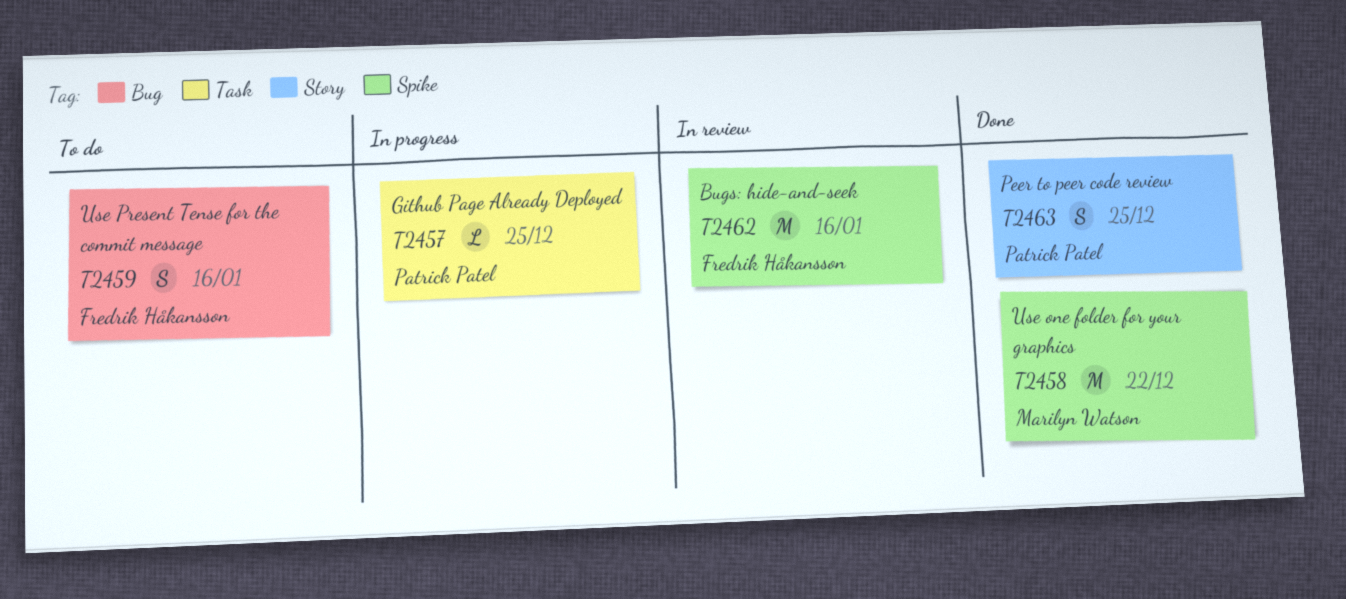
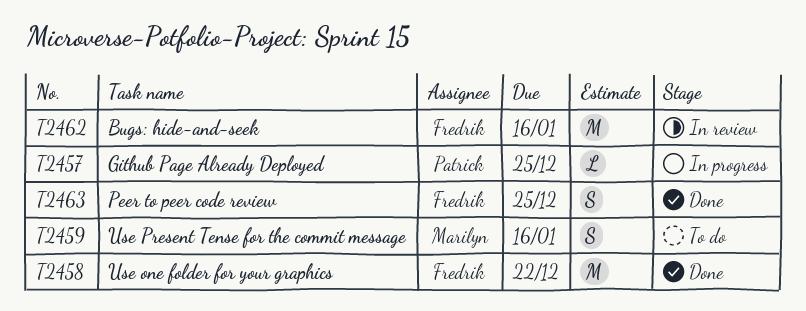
T2458, owner: Marilyn Watson -> Fredrik Håkansson
T2459, owner: Fredrik Håkansson -> Marilyn Watson
T2463, owner: Patrick Patel -> Fredrik Håkansson

